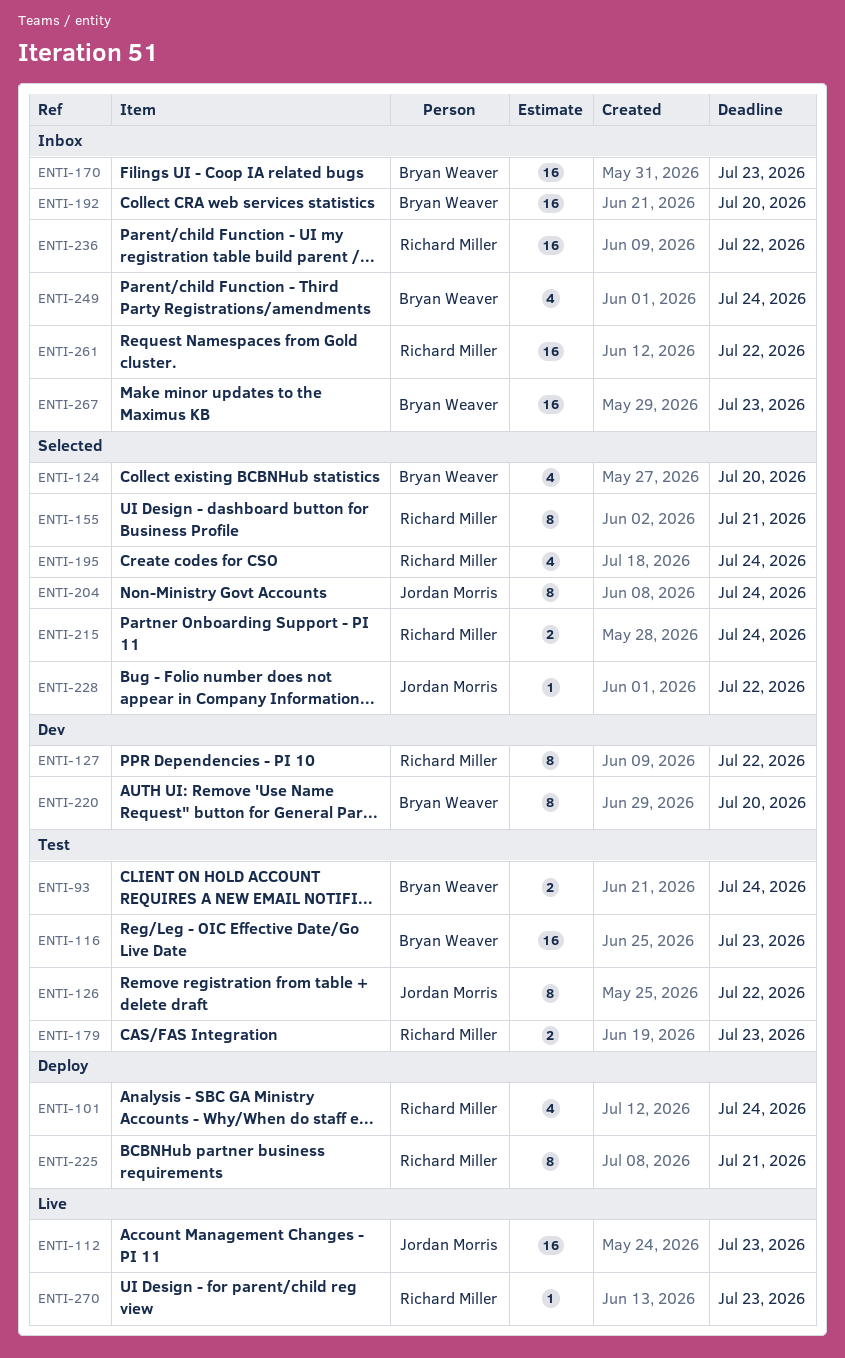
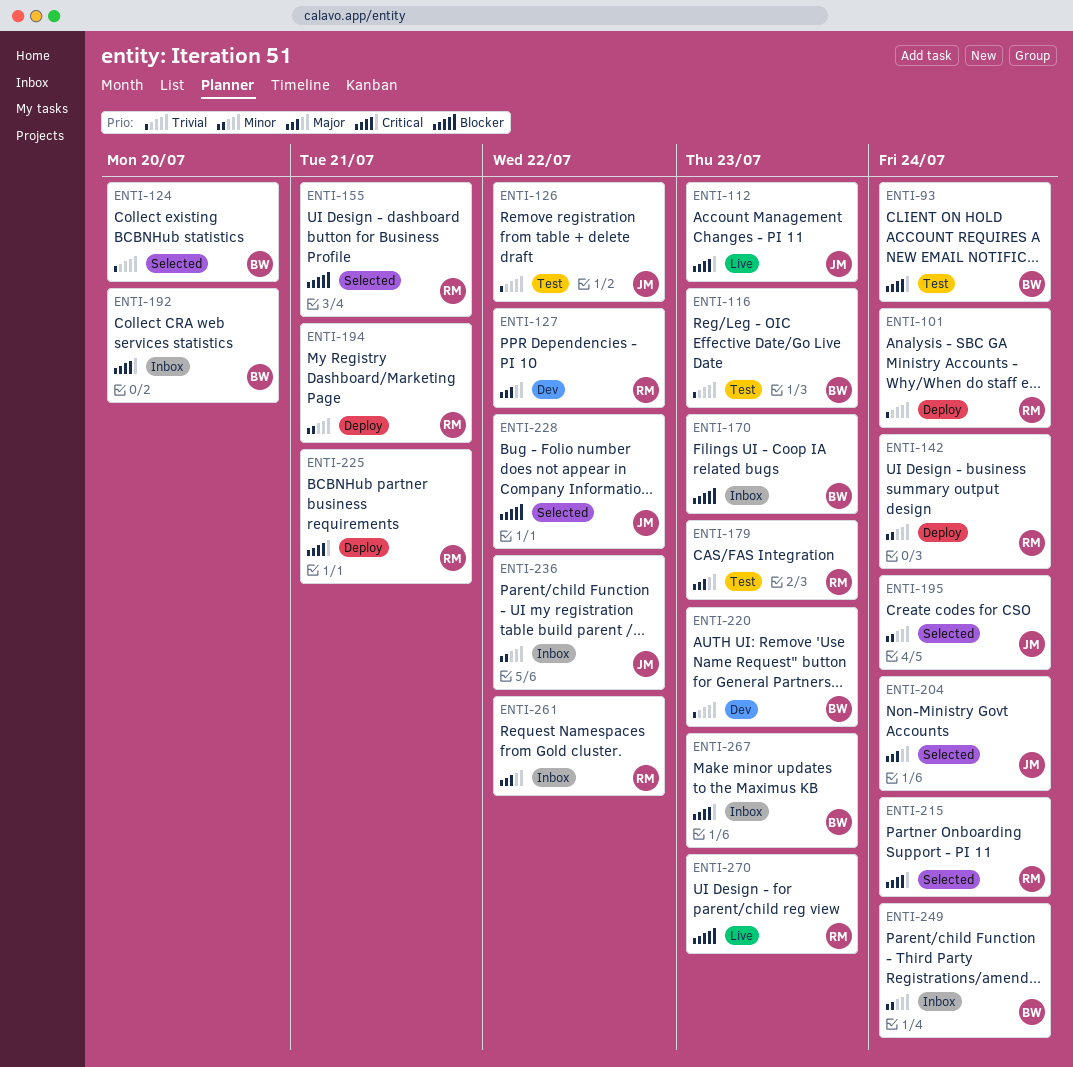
ENTI-142: none -> present
ENTI-194: none -> present
ENTI-195, owner: Richard Miller -> Jordan Morris
ENTI-220, due: Jul 20 -> Jul 23
ENTI-236, owner: Richard Miller -> Jordan Morris

